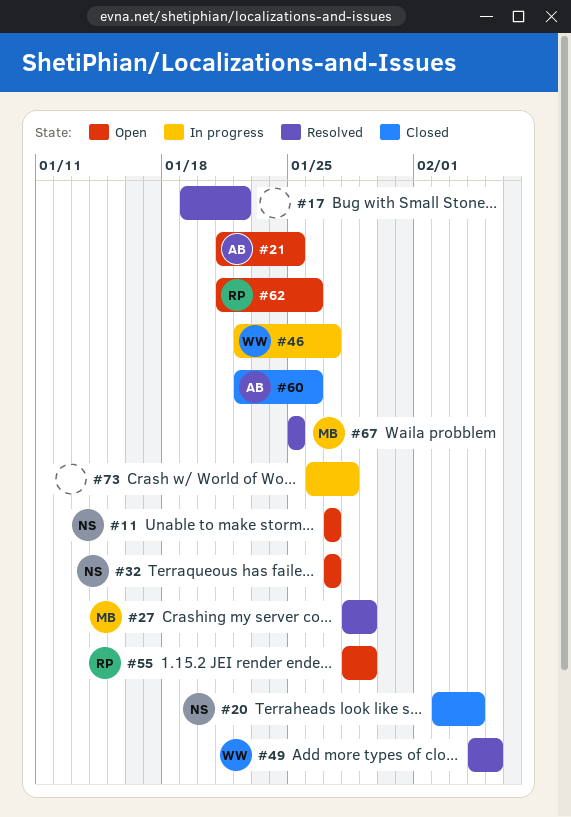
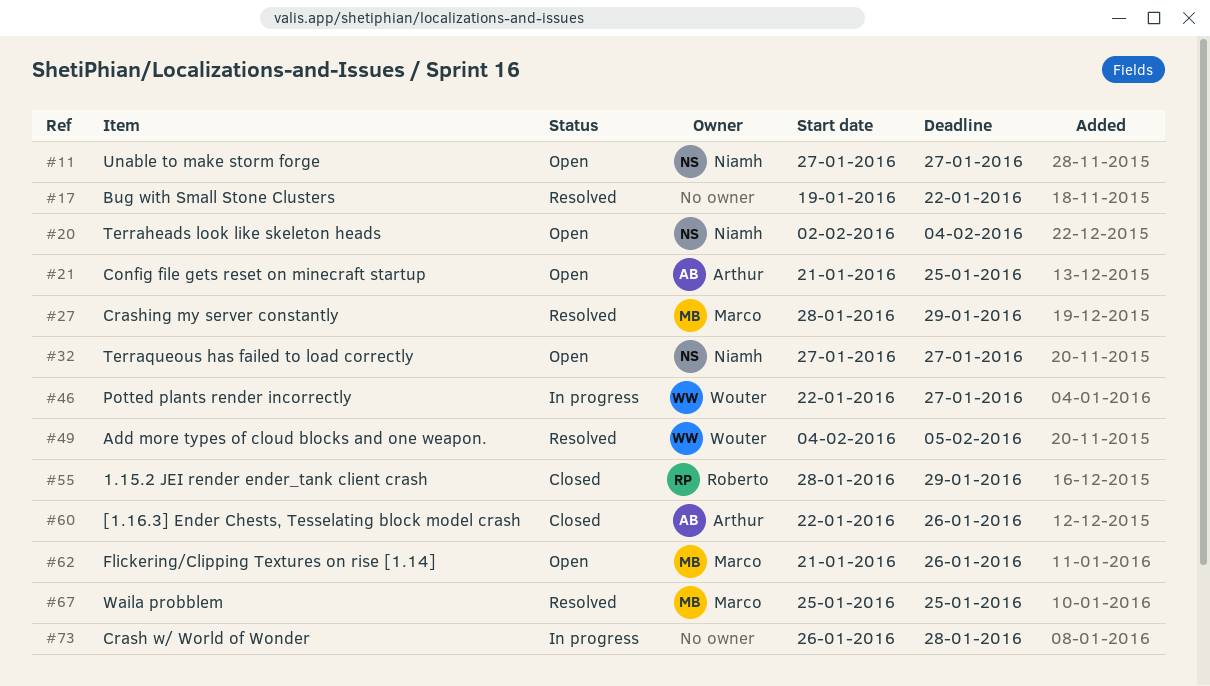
#20, status: Closed -> Open
#55, status: Open -> Closed
#62, owner: Roberto -> Marco

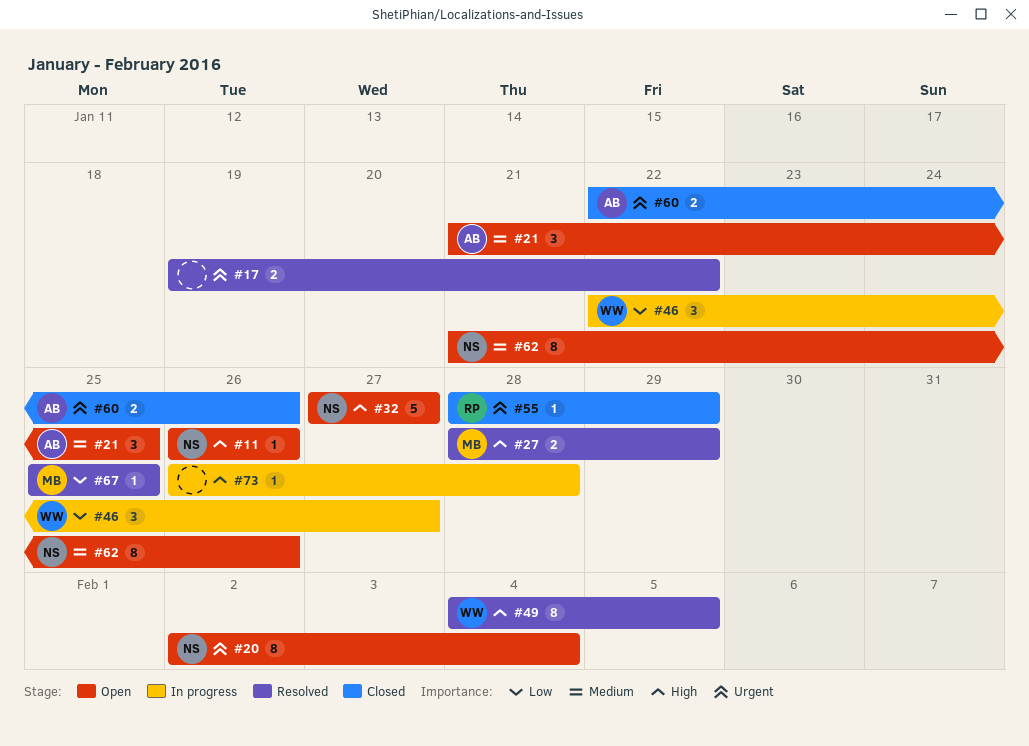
#11, start: Jan 27 -> Jan 26
#11, due: Jan 27 -> Jan 26
#62, owner: Marco -> Niamh

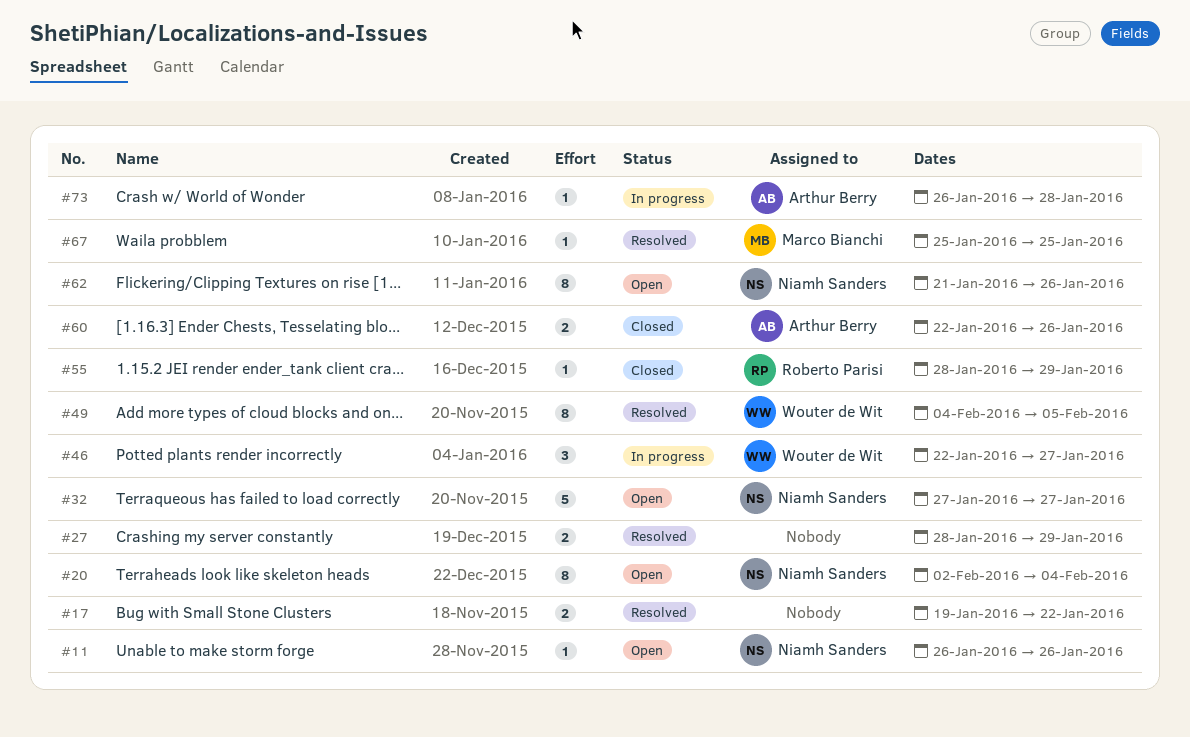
#21: present -> none
#27, owner: Marco Bianchi -> none
#73, owner: none -> Arthur Berry

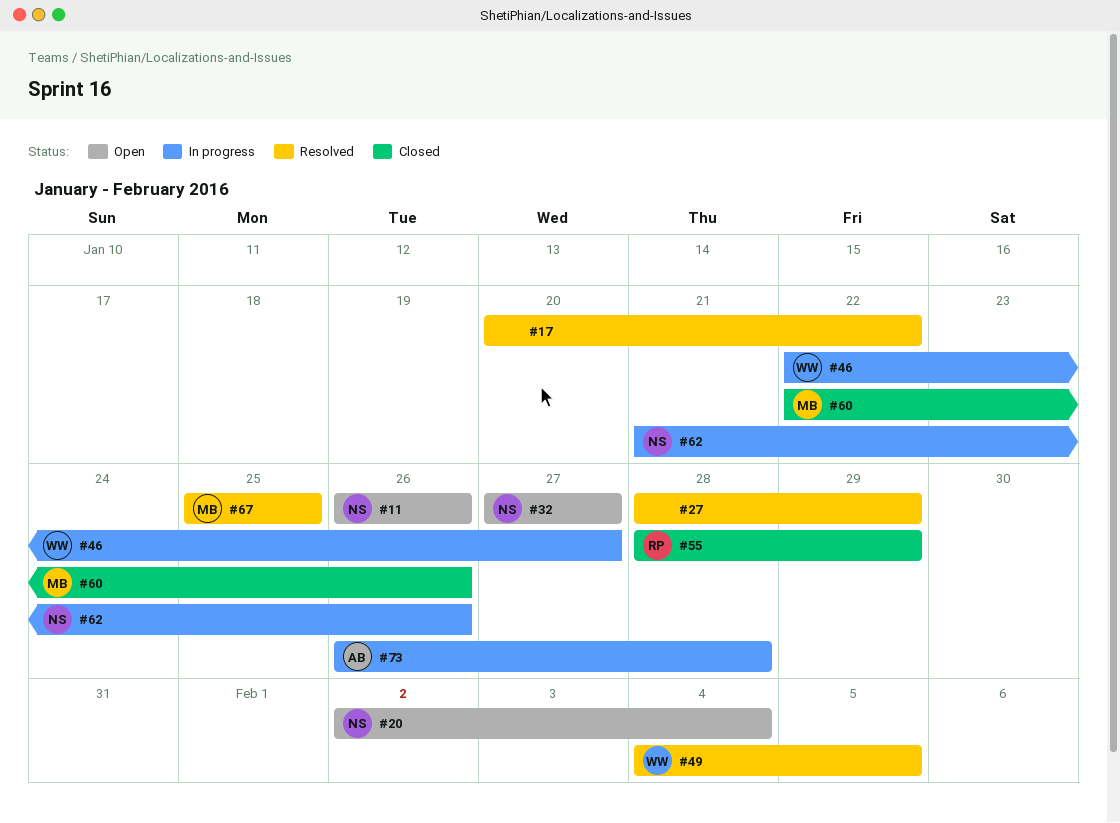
#17, start: Jan 19 -> Jan 20
#60, owner: Arthur Berry -> Marco Bianchi
#62, status: Open -> In progress

